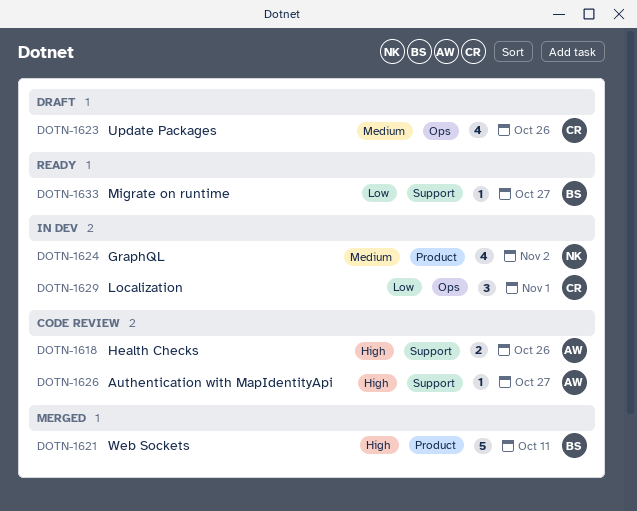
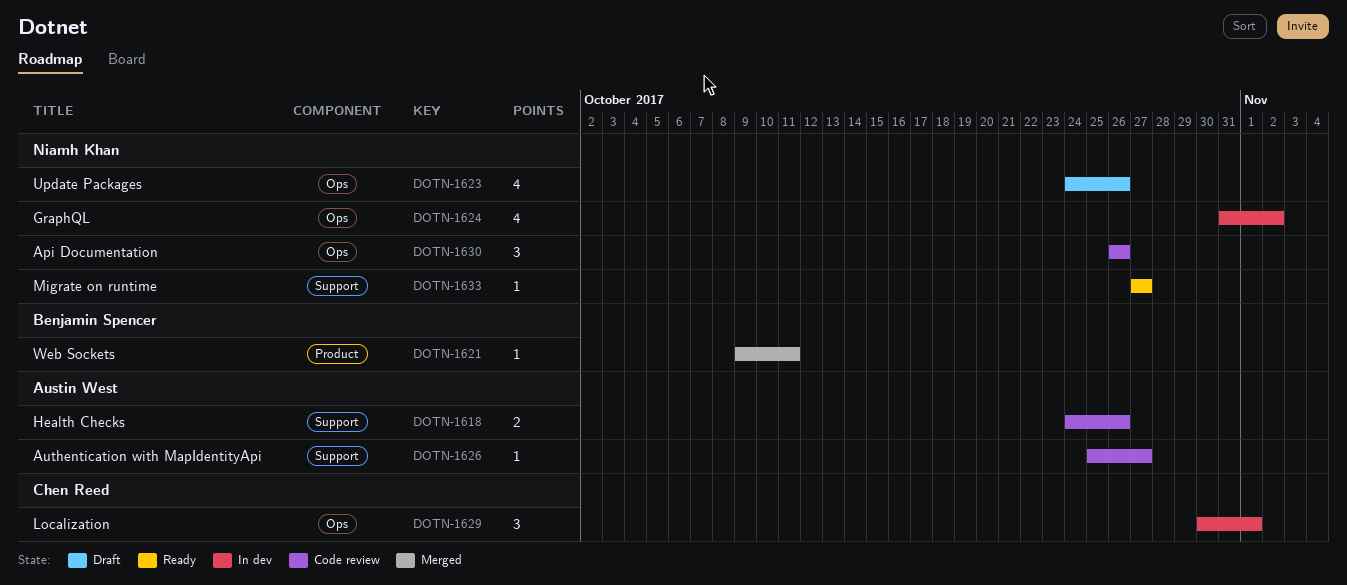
DOTN-1621, estimate: 5 -> 1
DOTN-1623, owner: Chen Reed -> Niamh Khan
DOTN-1624, label: Product -> Ops
DOTN-1630: none -> present
DOTN-1633, owner: Benjamin Spencer -> Niamh Khan

